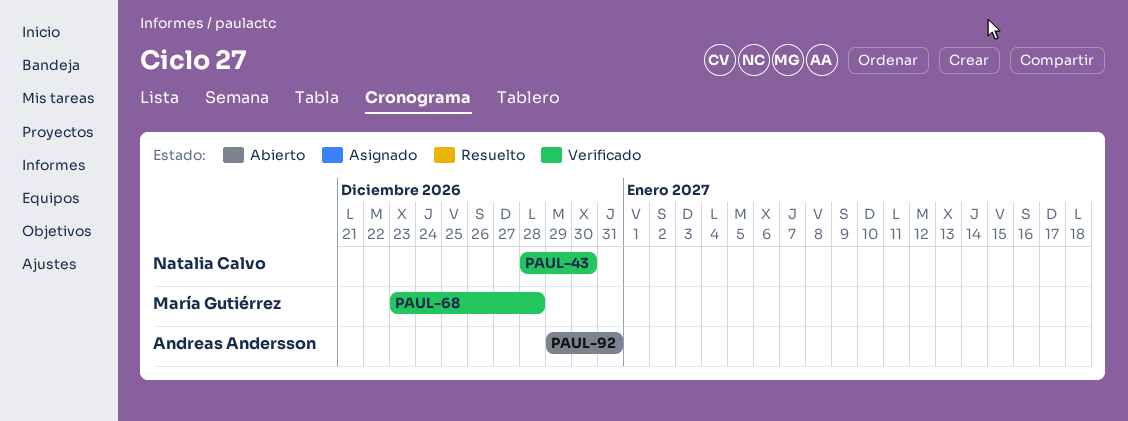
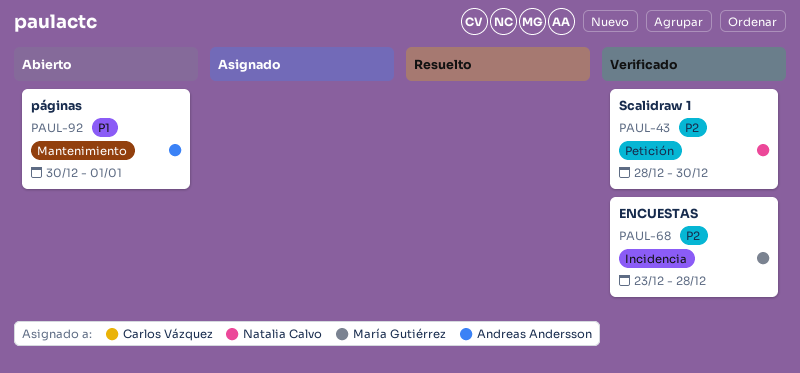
PAUL-92, start: Dec 29 -> Dec 30
PAUL-92, due: Dec 31 -> Jan 1

